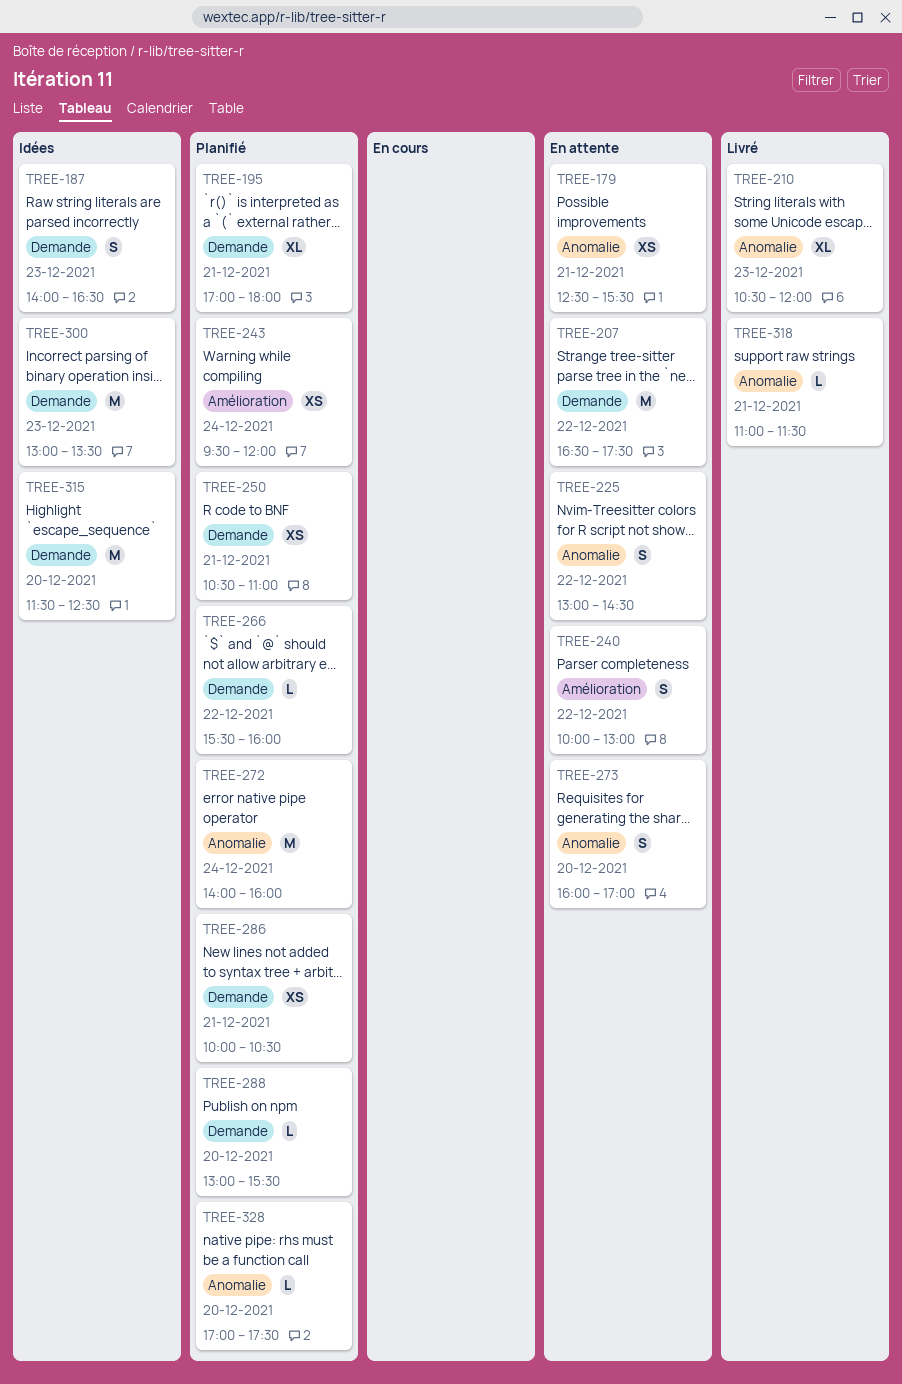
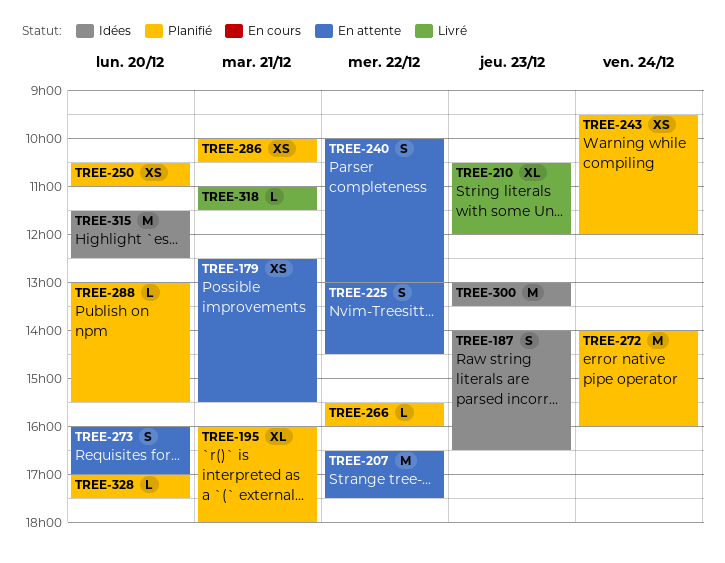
TREE-195, begins: 17:00 -> 16:00
TREE-250, day: Dec 21 -> Dec 20

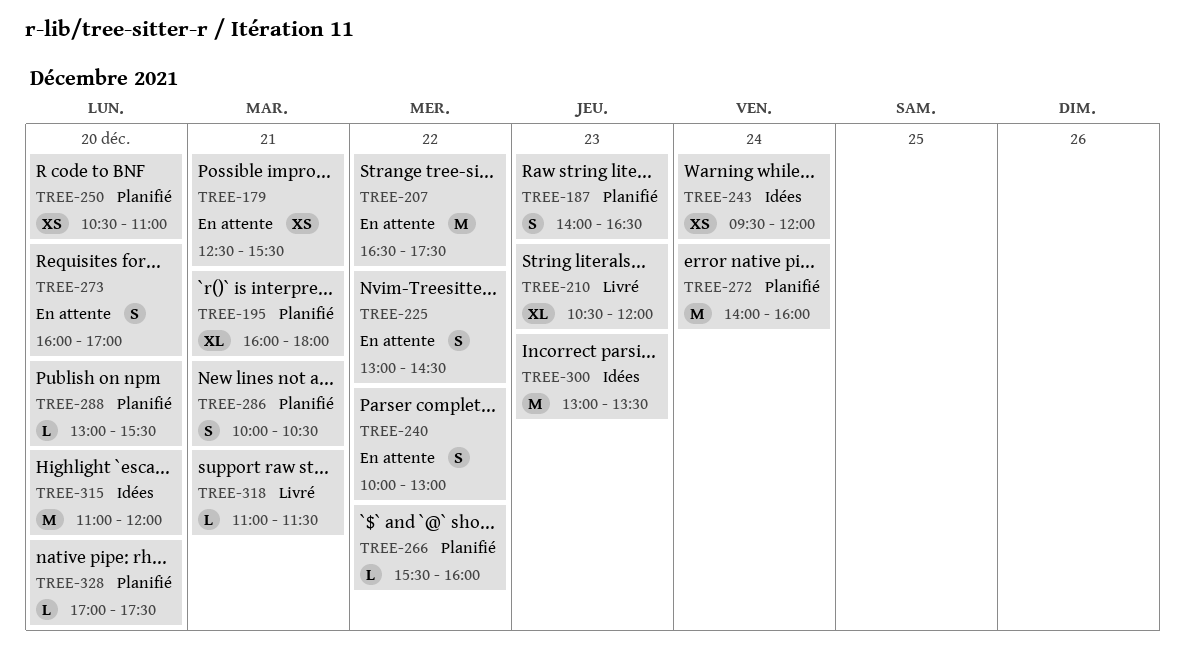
TREE-187, status: Idées -> Planifié
TREE-243, status: Planifié -> Idées
TREE-286, estimate: XS -> S
TREE-315, begins: 11:30 -> 11:00
TREE-315, ends: 12:30 -> 12:00

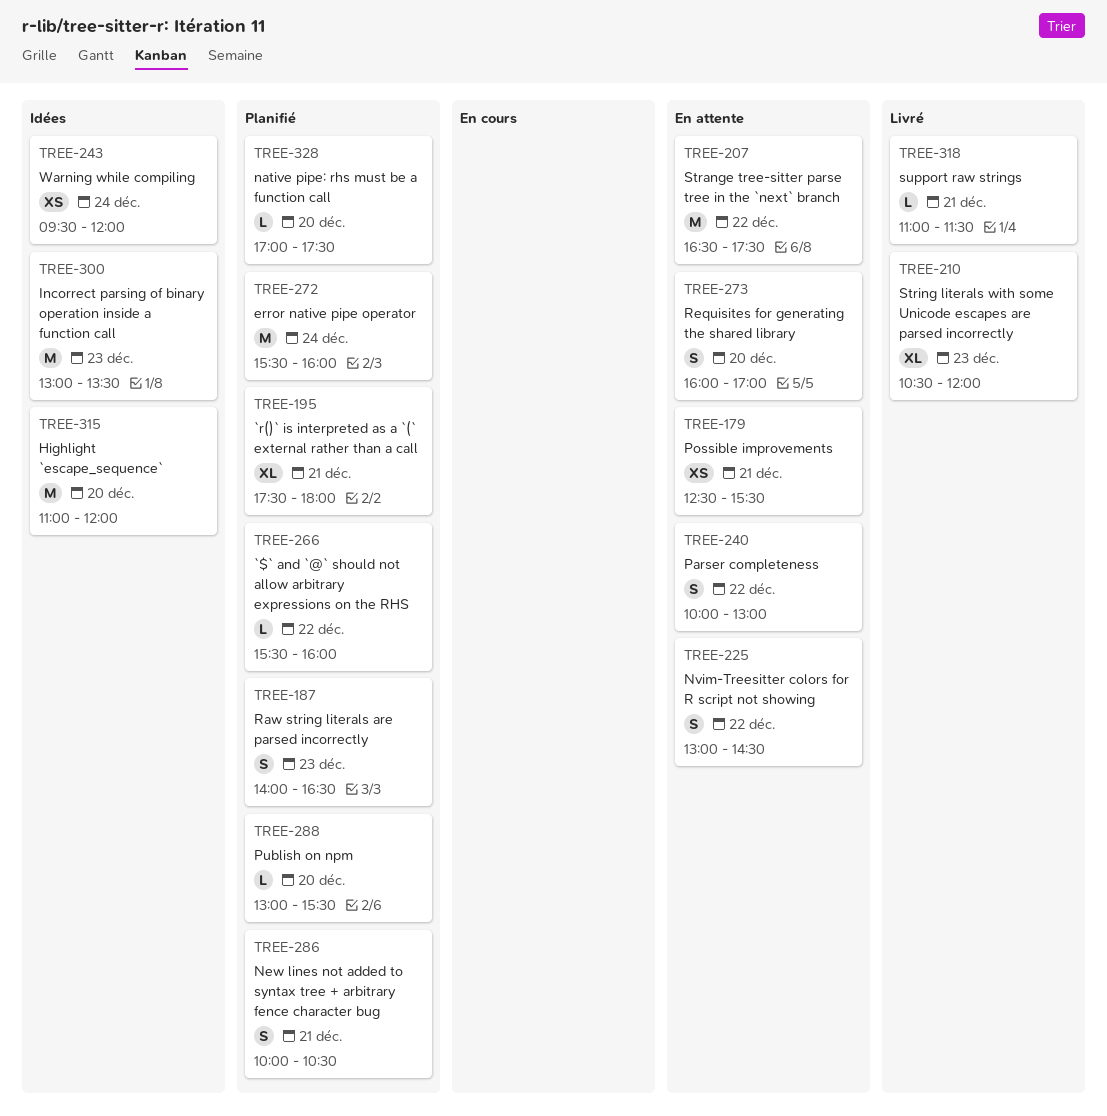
TREE-195, begins: 16:00 -> 17:30
TREE-250: present -> none
TREE-272, begins: 14:00 -> 15:30

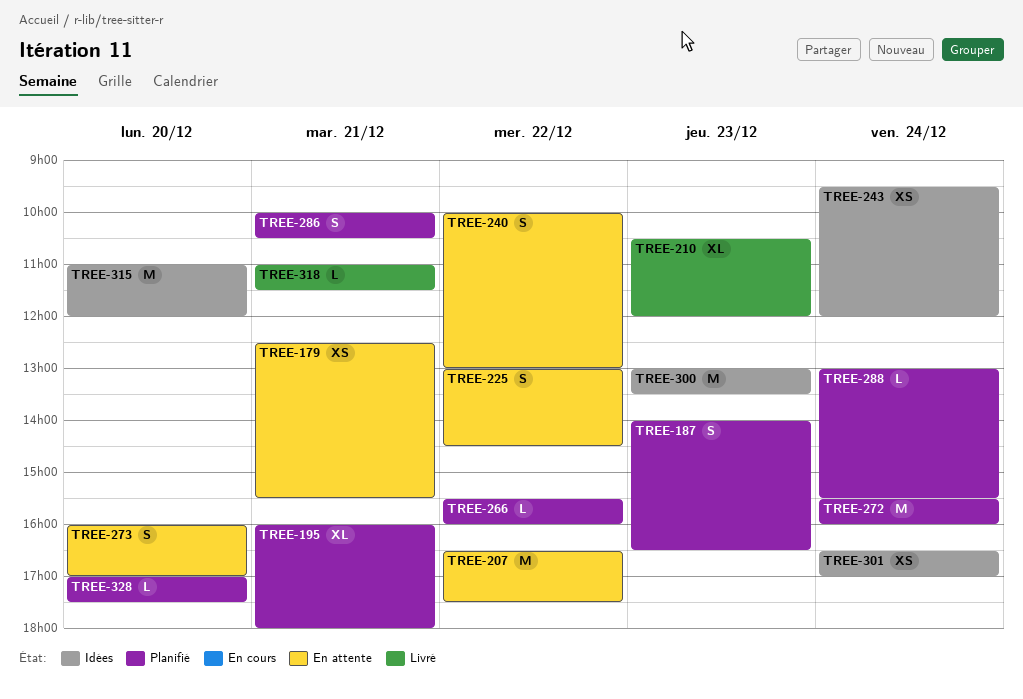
TREE-195, begins: 17:30 -> 16:00
TREE-288, day: Dec 20 -> Dec 24
TREE-301: none -> present

